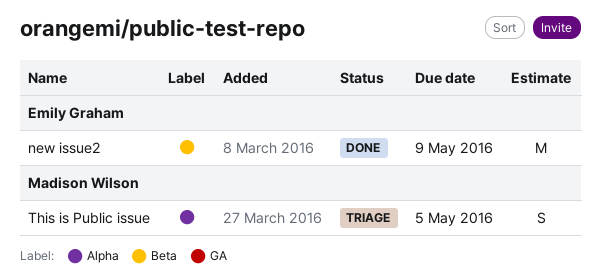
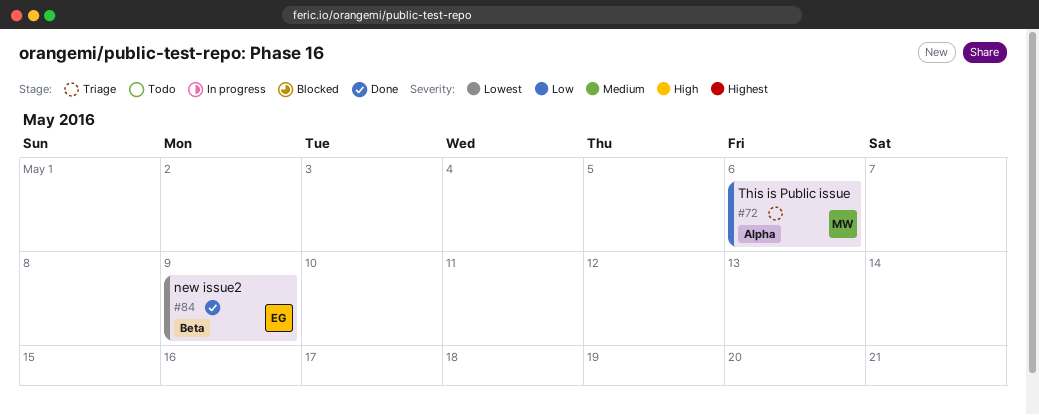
This is Public issue, due: May 5 -> May 6

